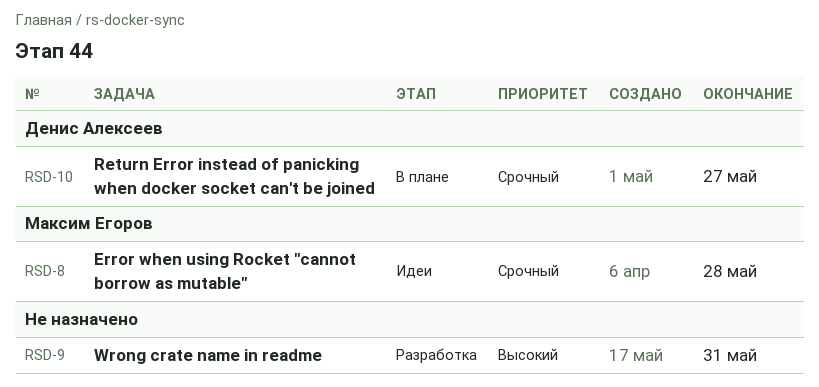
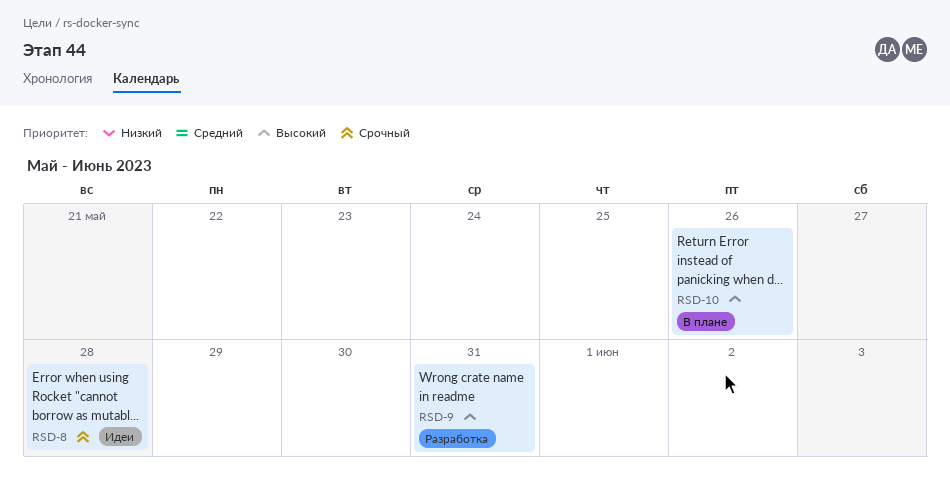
RSD-10, priority: Срочный -> Высокий
RSD-10, due: May 27 -> May 26

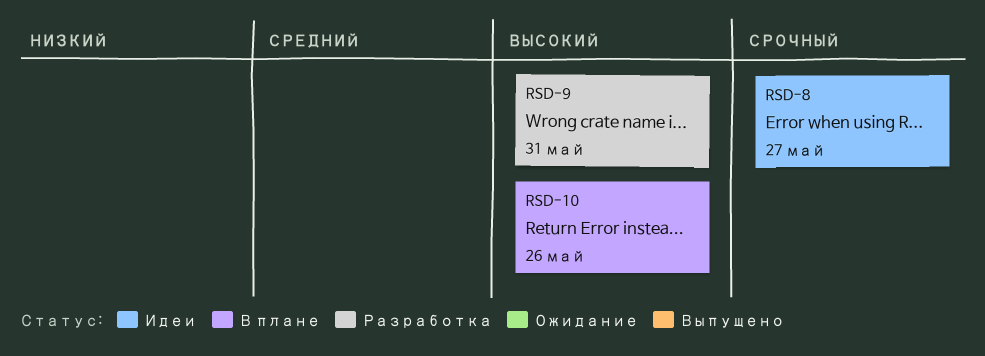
RSD-8, due: May 28 -> May 27

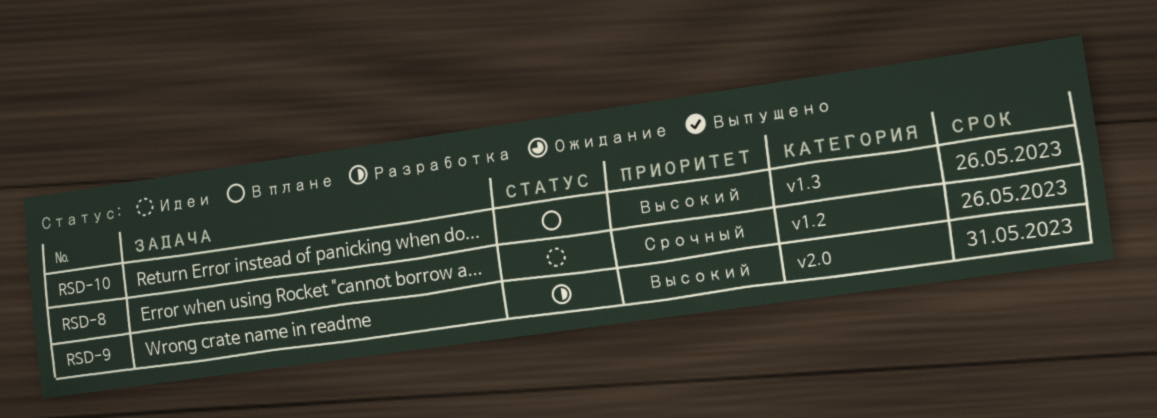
RSD-8, due: May 27 -> May 26

